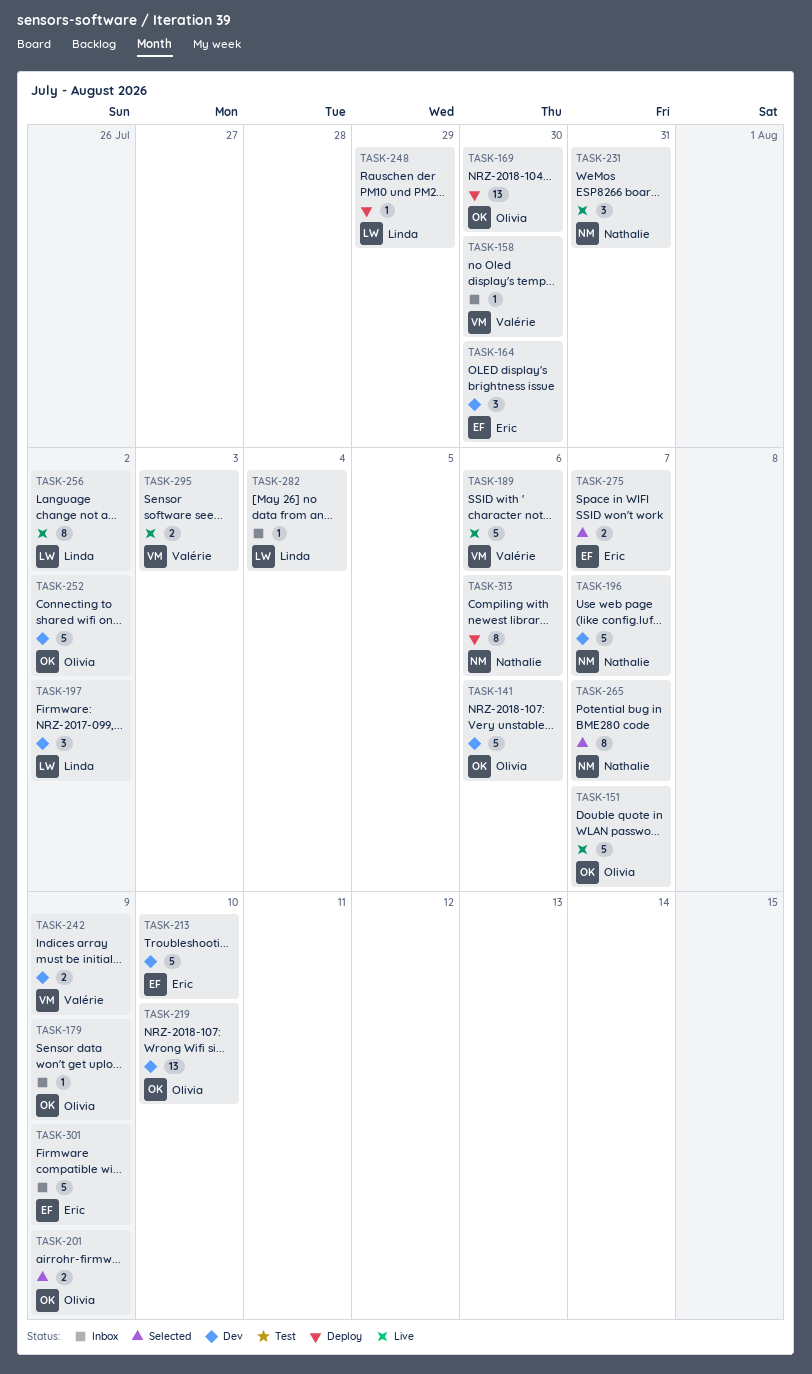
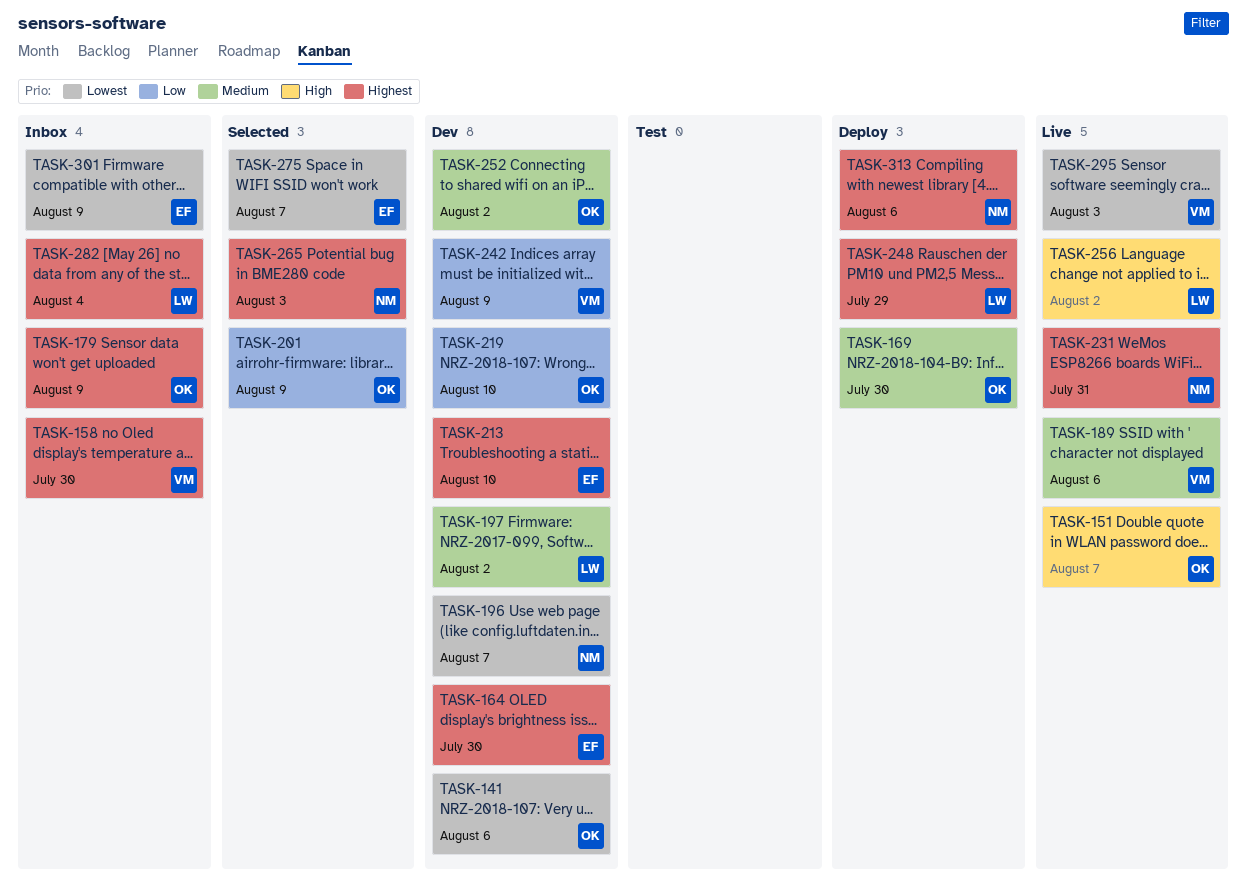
TASK-265, due: Aug 7 -> Aug 3

